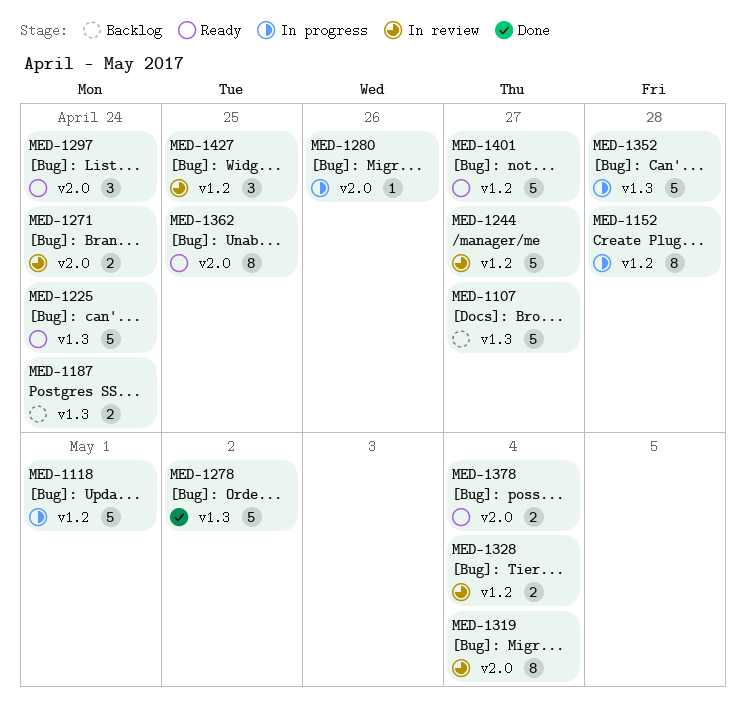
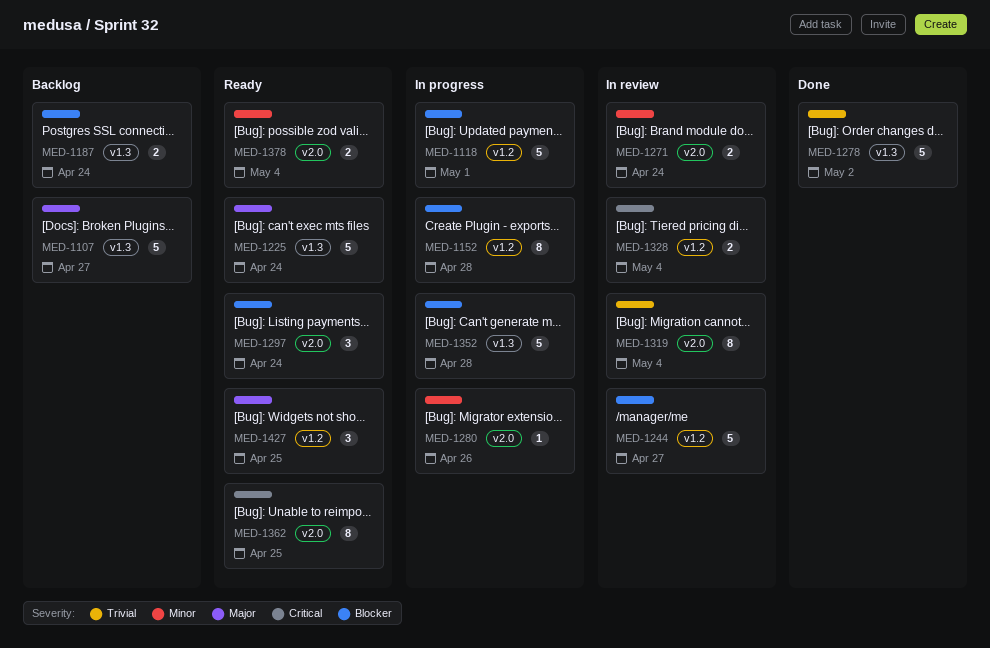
MED-1401: present -> none
MED-1427, status: In review -> Ready

